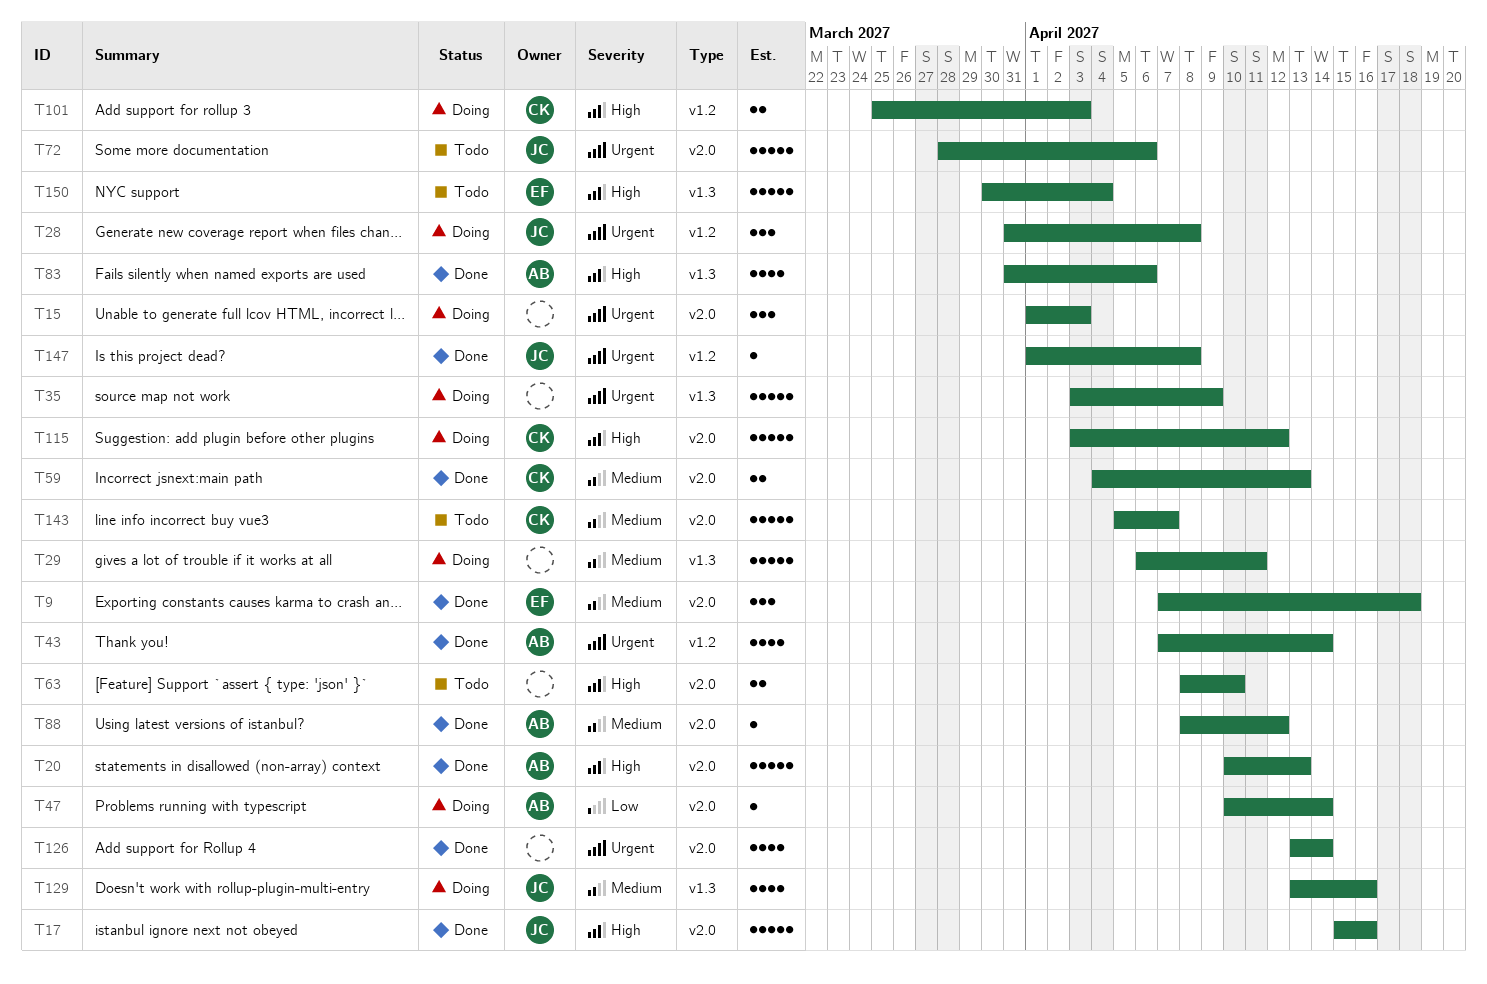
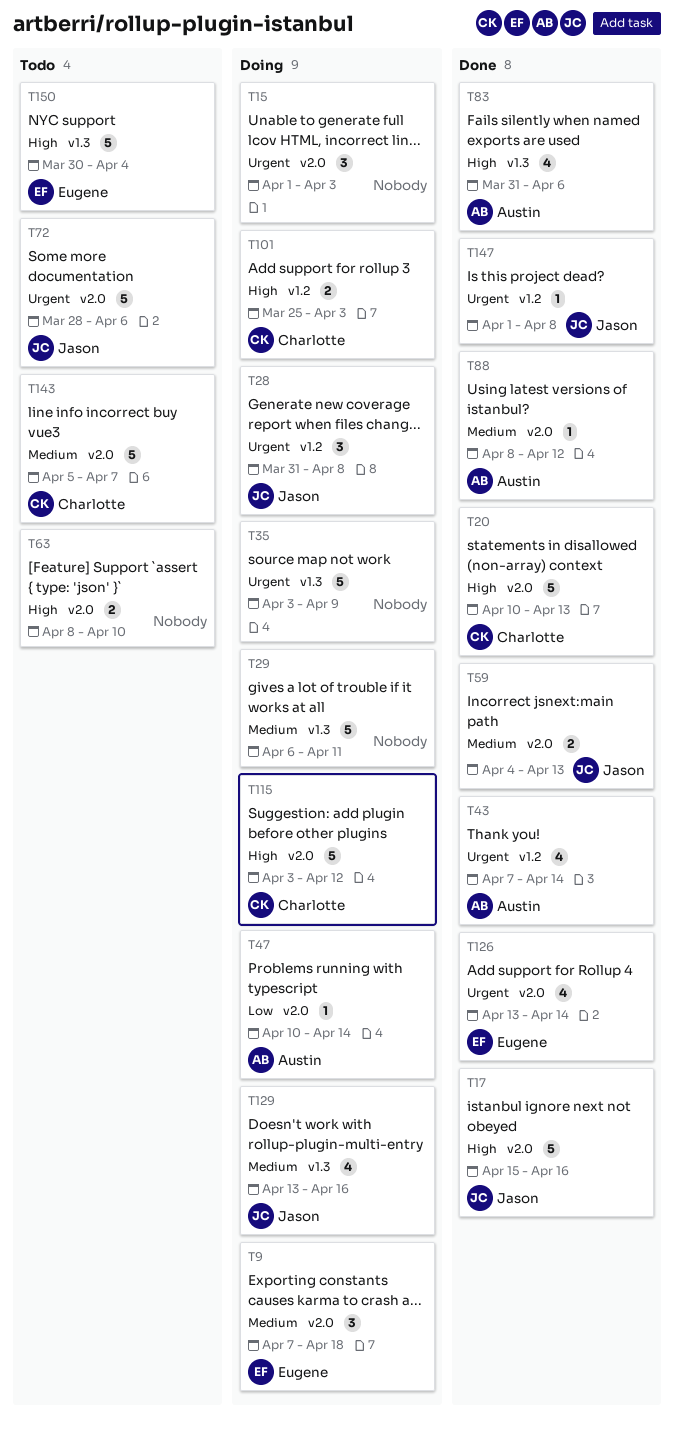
T9, status: Done -> Doing
T20, owner: Austin -> Charlotte
T59, owner: Charlotte -> Jason
T126, owner: none -> Eugene

